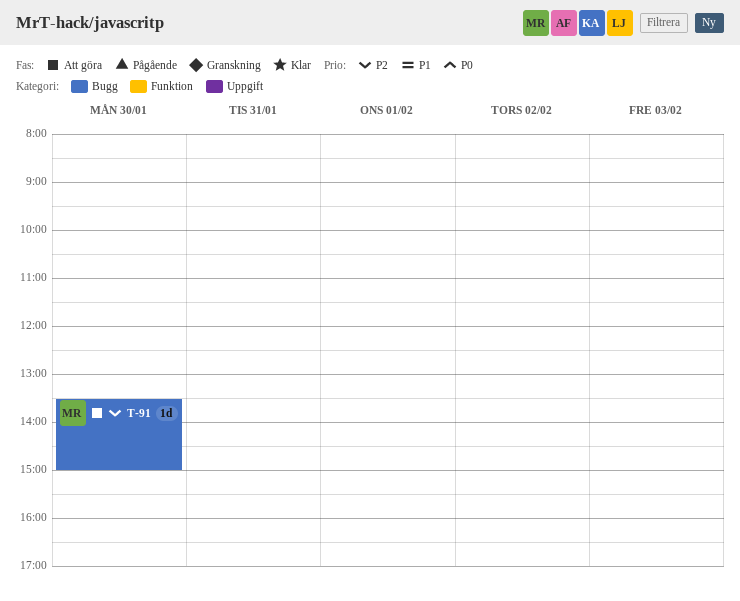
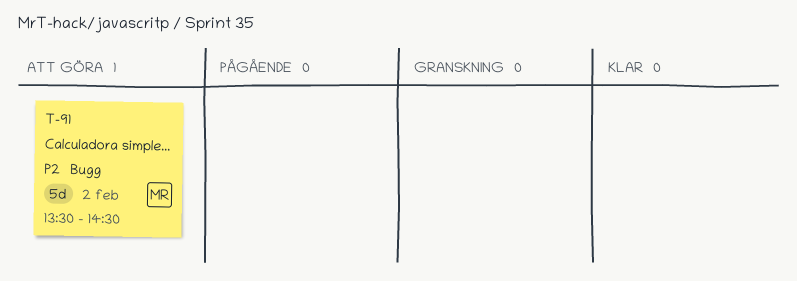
T-91, estimate: 1d -> 5d
T-91, day: Jan 30 -> Feb 2
T-91, ends: 15:00 -> 14:30

